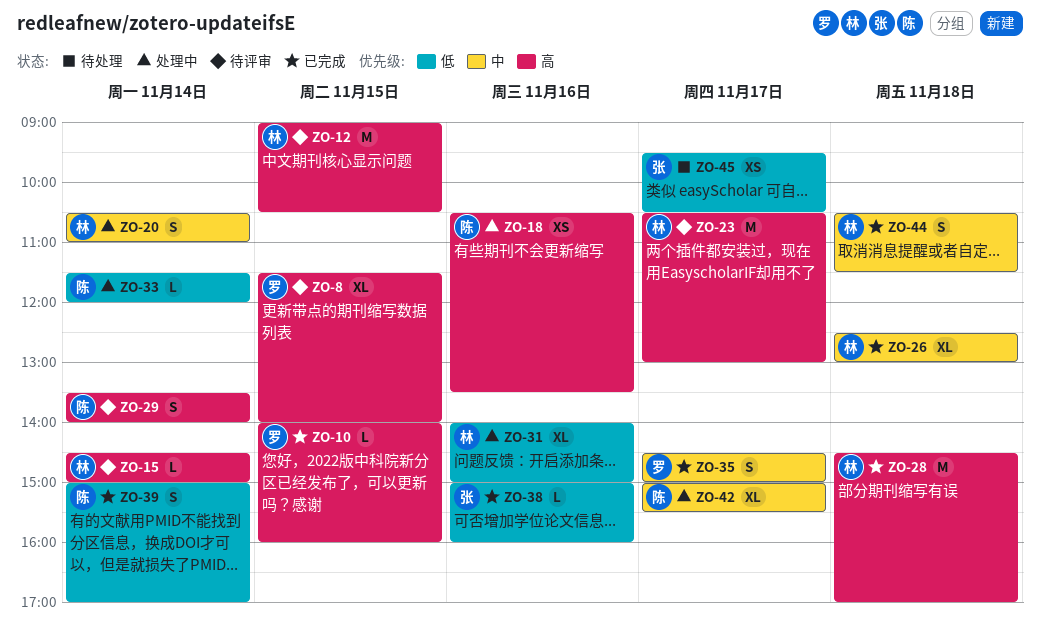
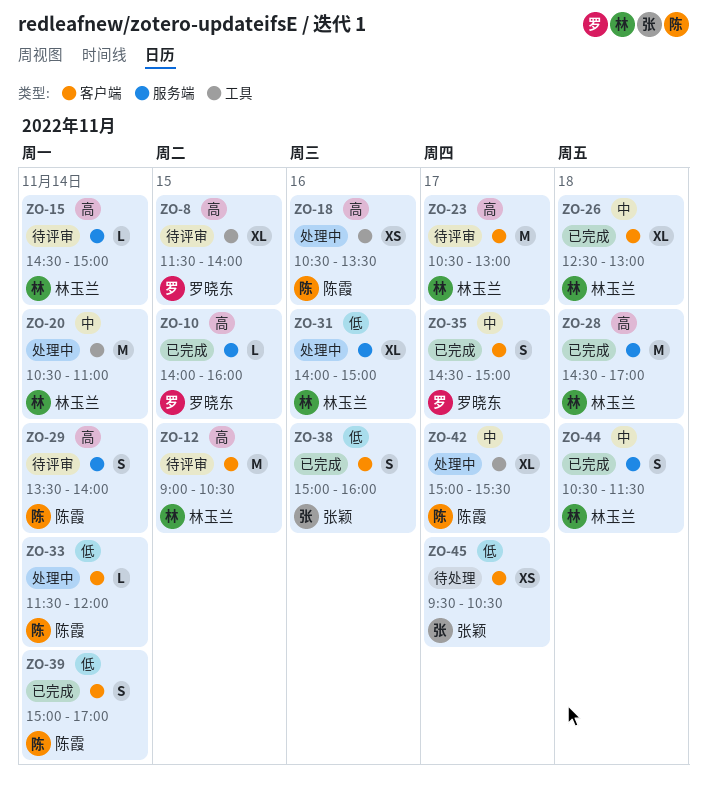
ZO-20, estimate: S -> M
ZO-38, estimate: L -> S

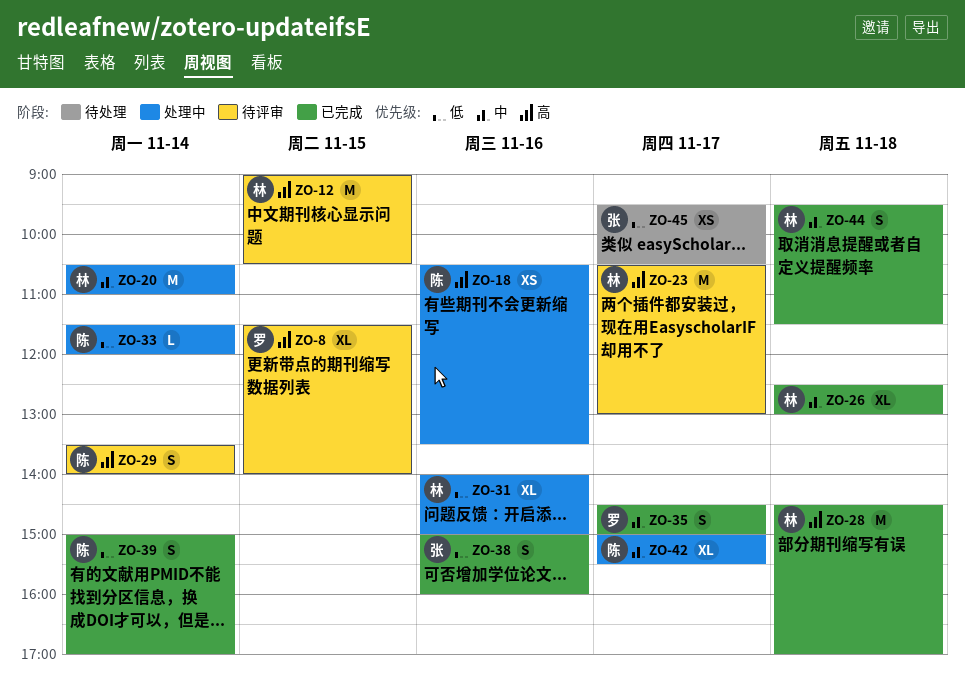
ZO-10: present -> none
ZO-15: present -> none
ZO-44, begins: 10:30 -> 09:30

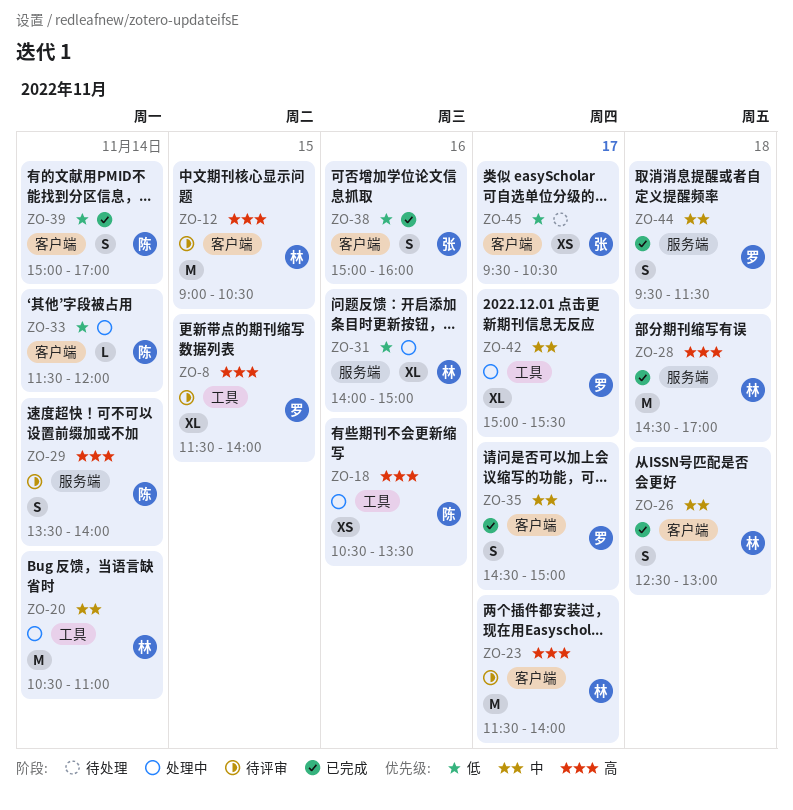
ZO-23, begins: 10:30 -> 11:30
ZO-23, ends: 13:00 -> 14:00
ZO-26, estimate: XL -> S
ZO-42, owner: 陈 -> 罗
ZO-44, owner: 林 -> 罗

